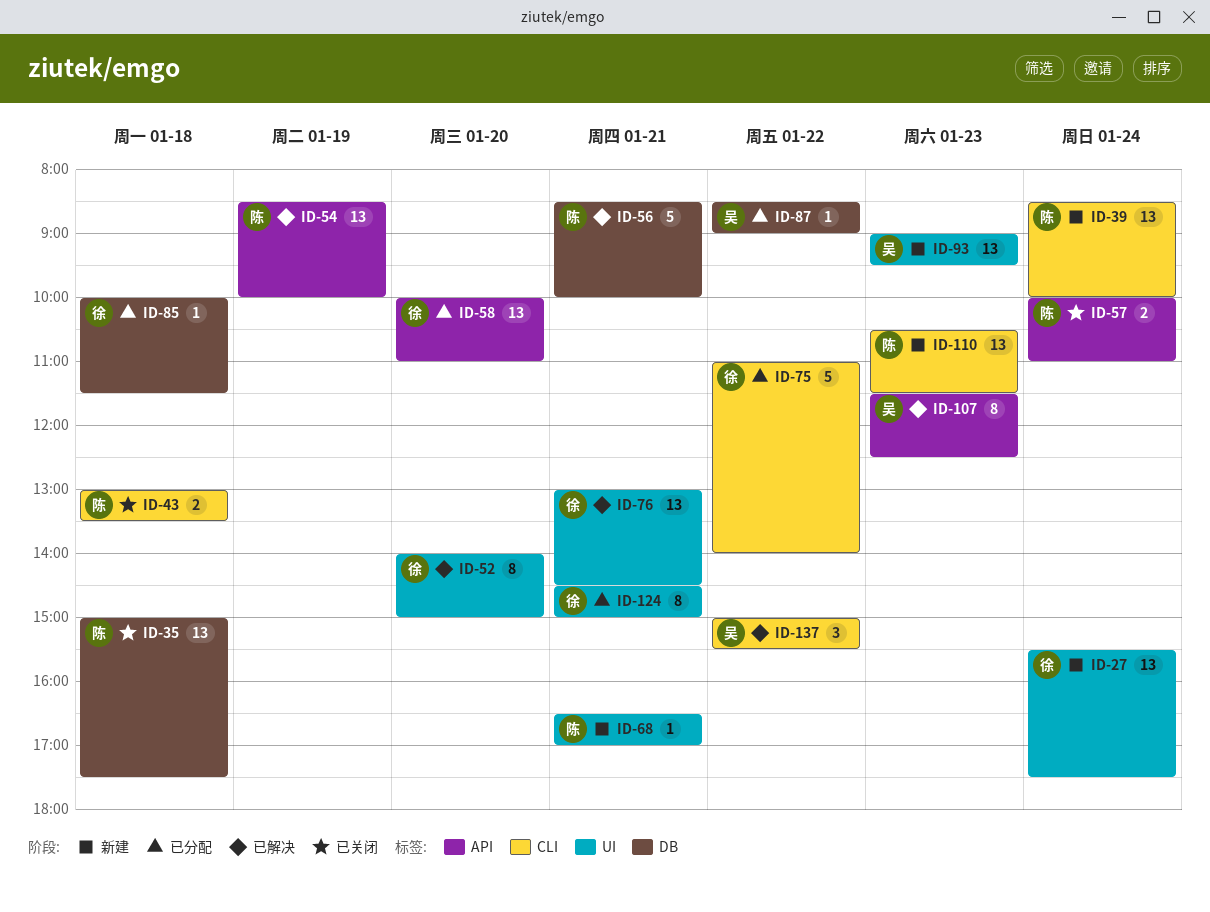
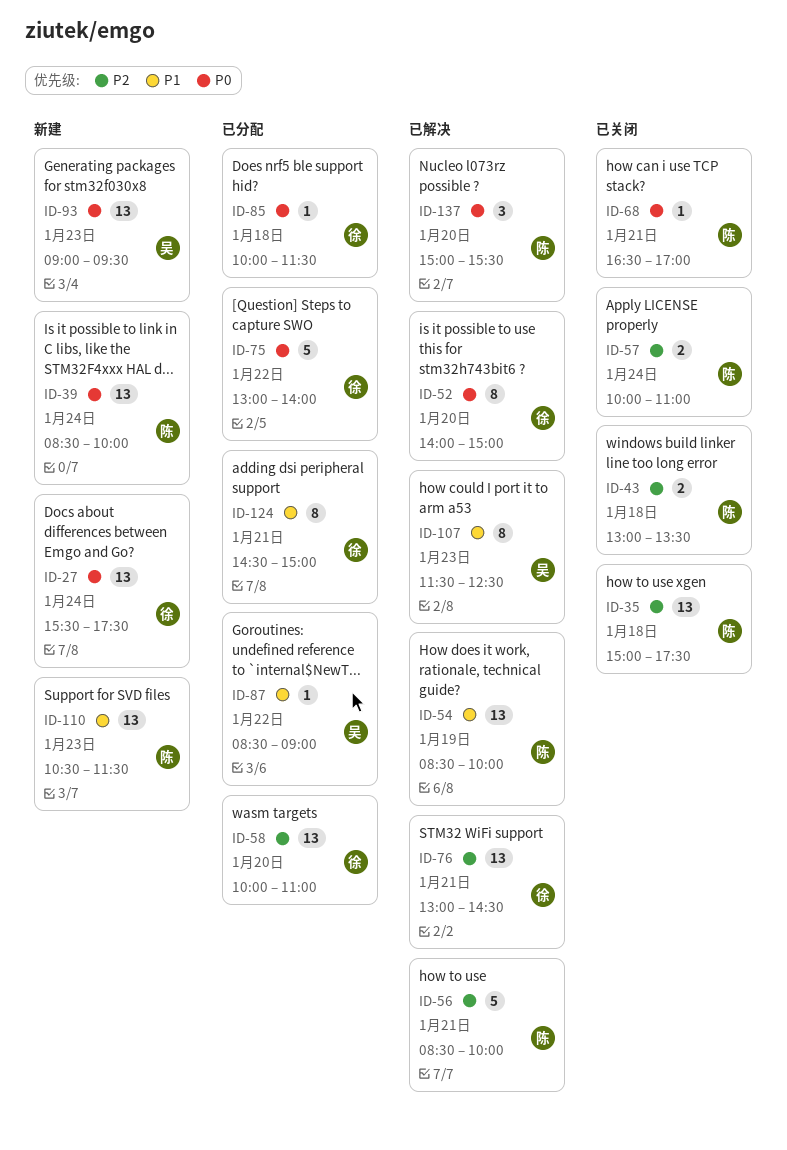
ID-68, status: 新建 -> 已关闭
ID-75, begins: 11:00 -> 13:00
ID-137, owner: 吴 -> 陈
ID-137, day: Jan 22 -> Jan 20

